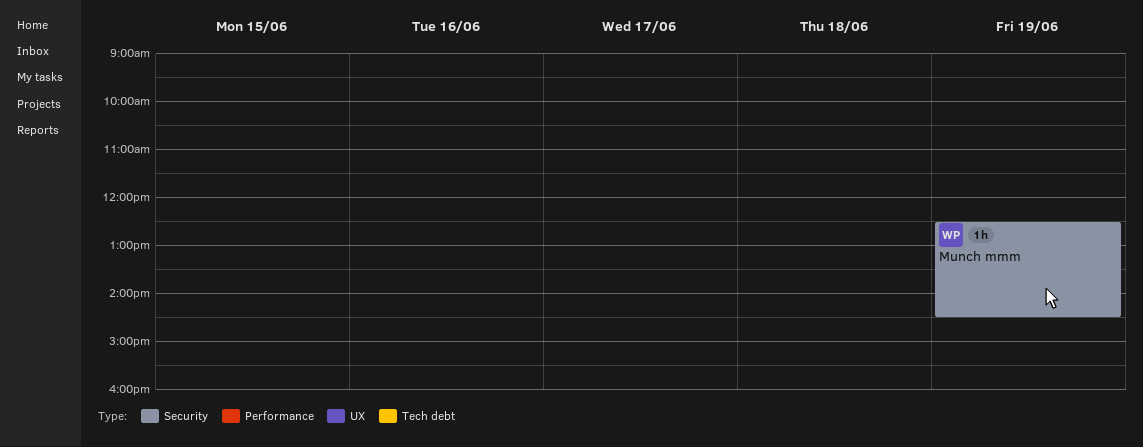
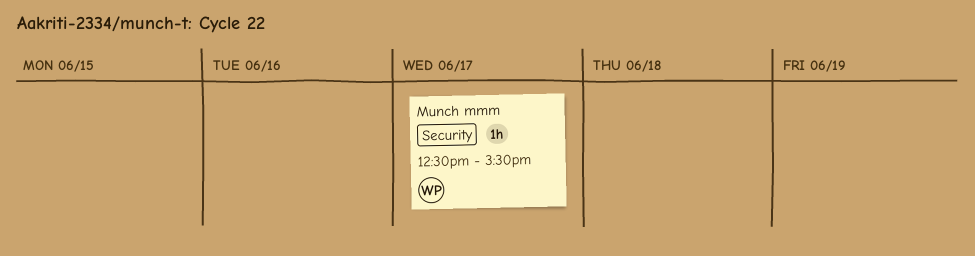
Munch mmm, day: Jun 19 -> Jun 17
Munch mmm, ends: 14:30 -> 15:30

